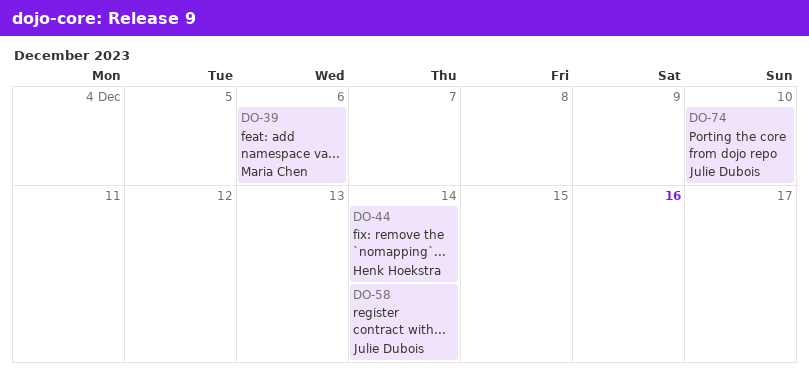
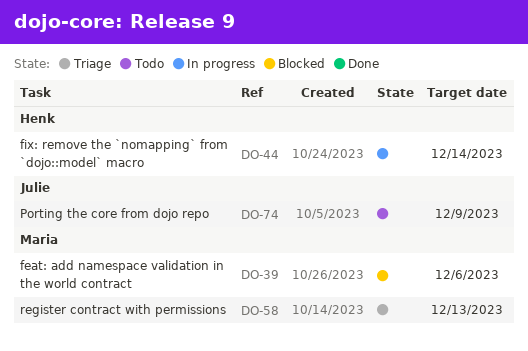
DO-58, owner: Julie Dubois -> Maria Chen
DO-58, due: Dec 14 -> Dec 13
DO-74, due: Dec 10 -> Dec 9

